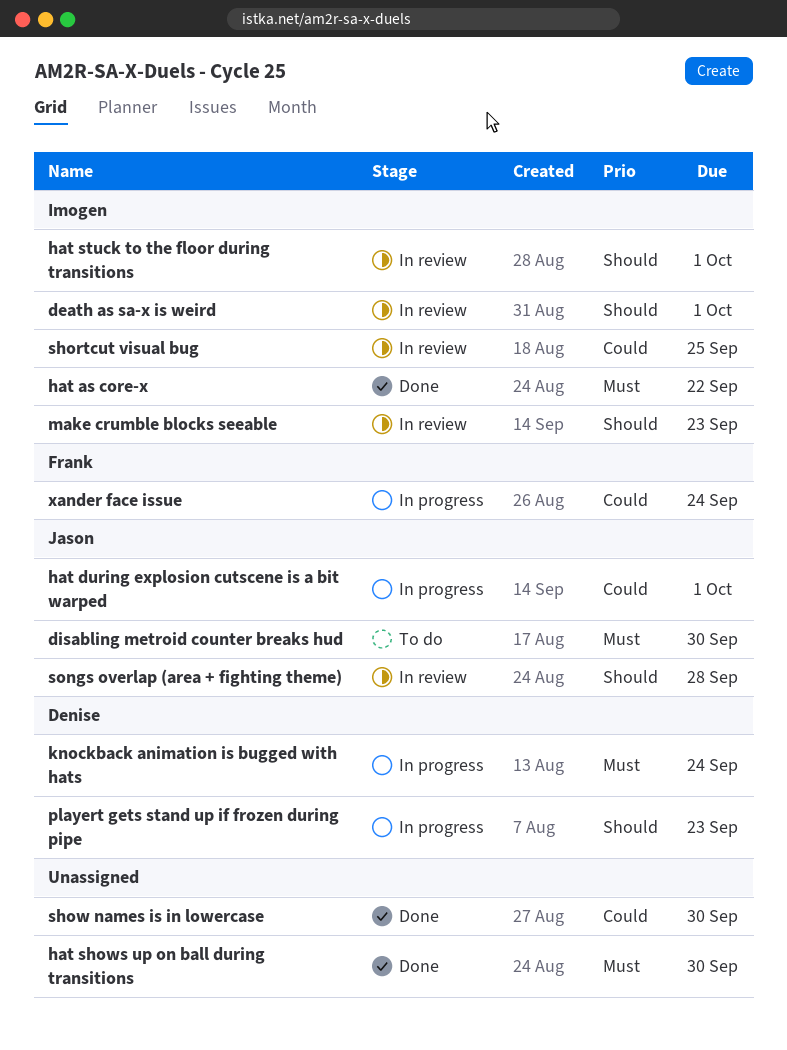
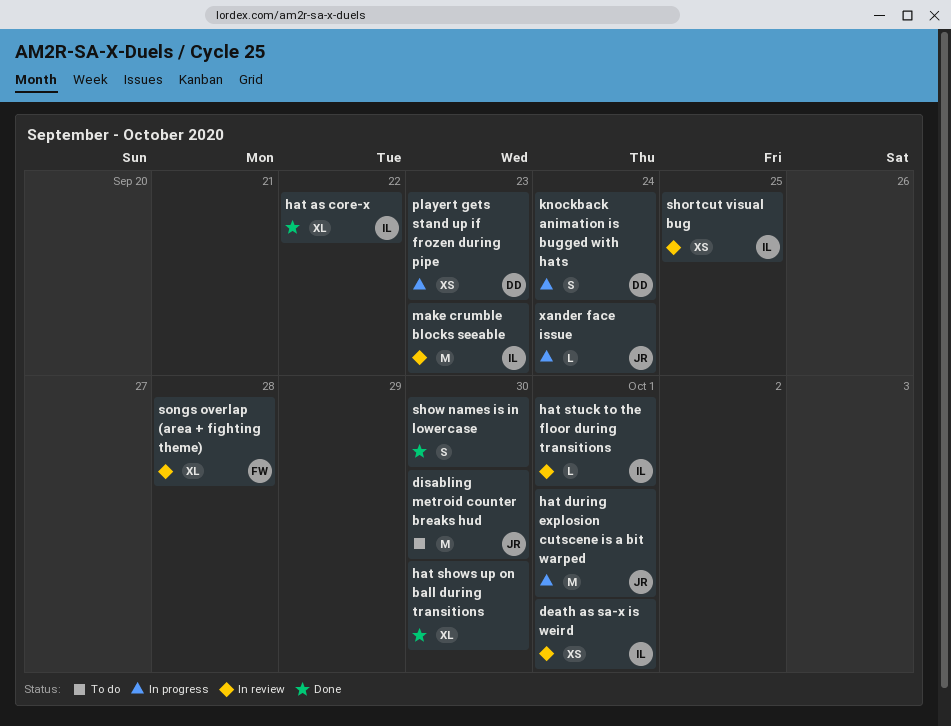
songs overlap (area + fighting theme), owner: Jason -> Frank
xander face issue, owner: Frank -> Jason

